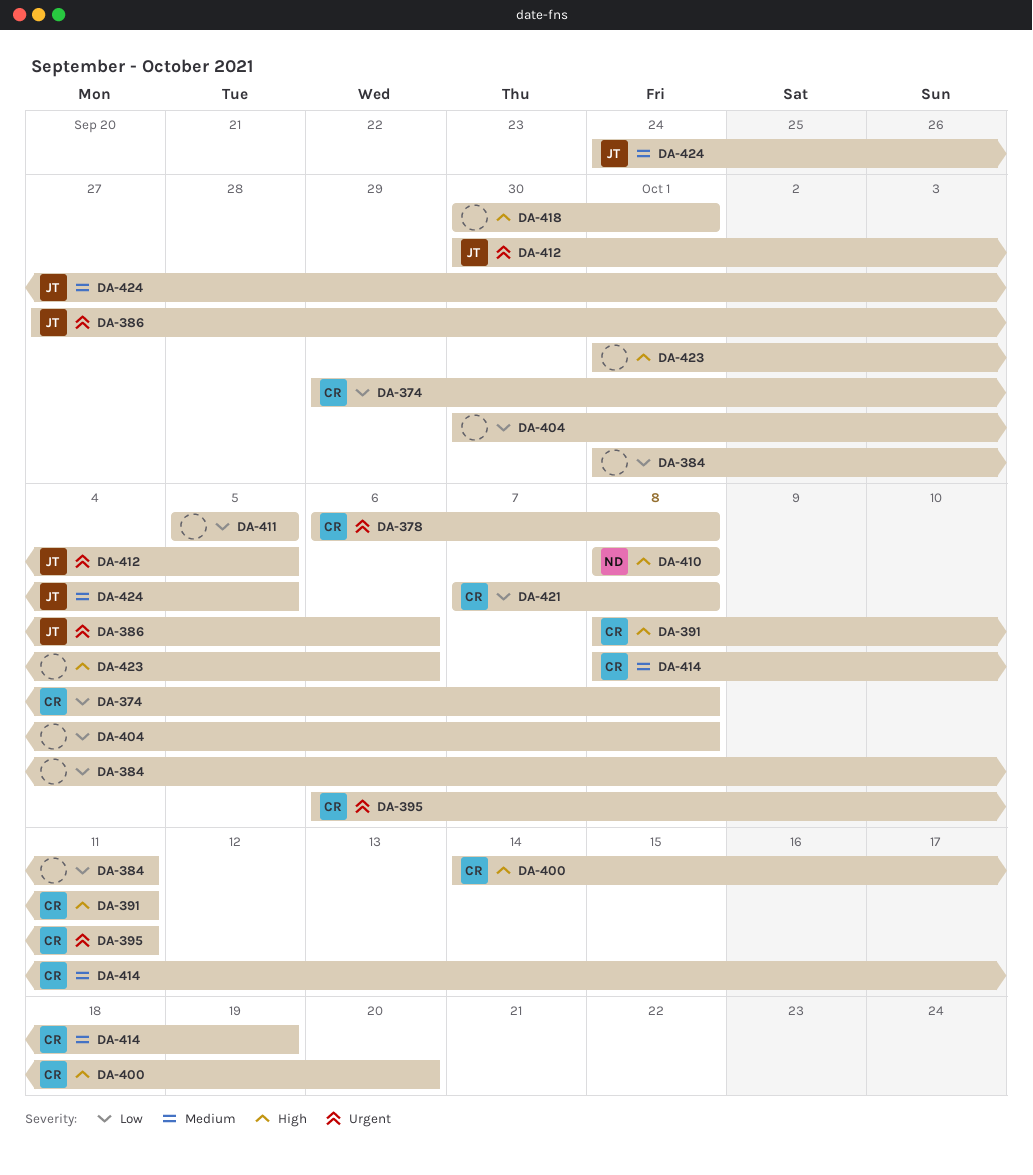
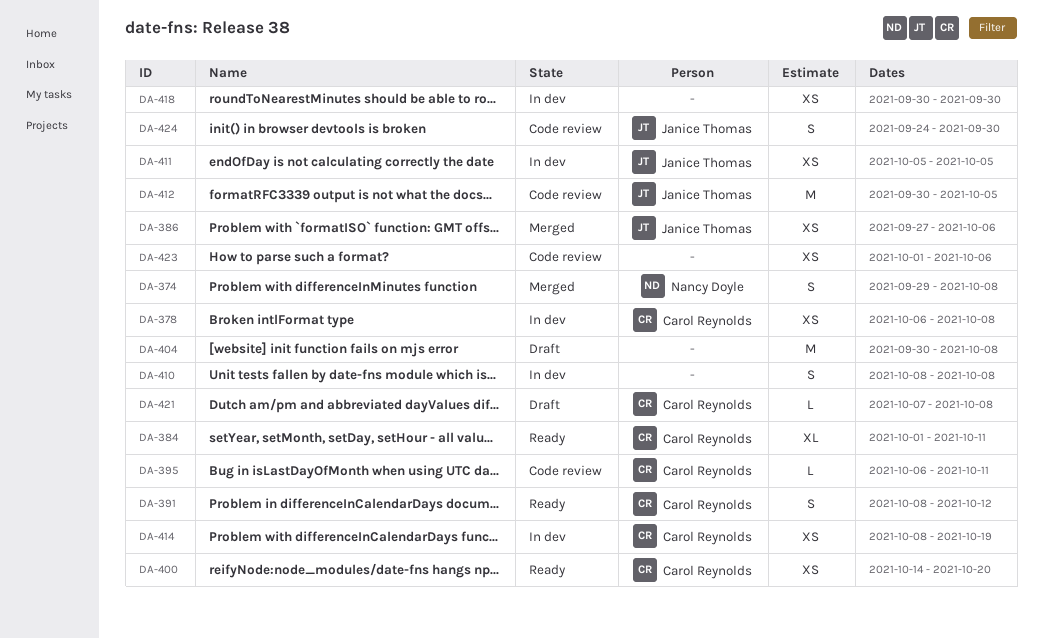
DA-374, owner: Carol Reynolds -> Nancy Doyle
DA-384, owner: none -> Carol Reynolds
DA-391, due: Oct 11 -> Oct 12
DA-410, owner: Nancy Doyle -> none
DA-411, owner: none -> Janice Thomas
DA-418, due: Oct 1 -> Sep 30
DA-424, due: Oct 5 -> Sep 30

